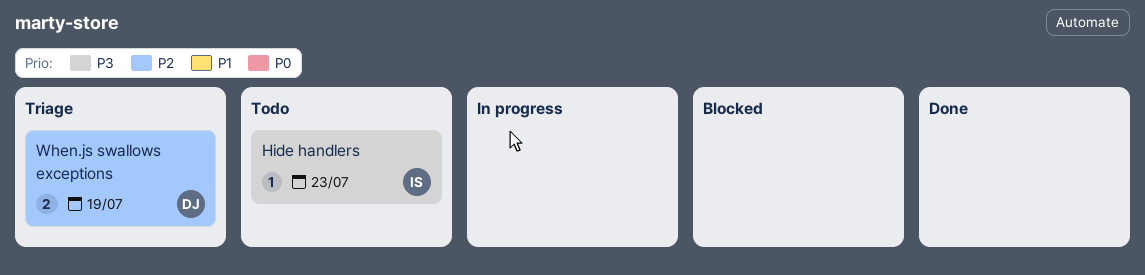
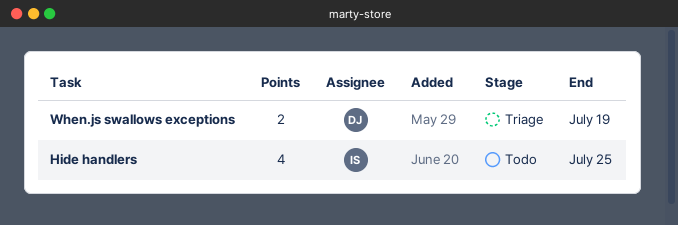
Hide handlers, estimate: 1 -> 4
Hide handlers, due: Jul 23 -> Jul 25

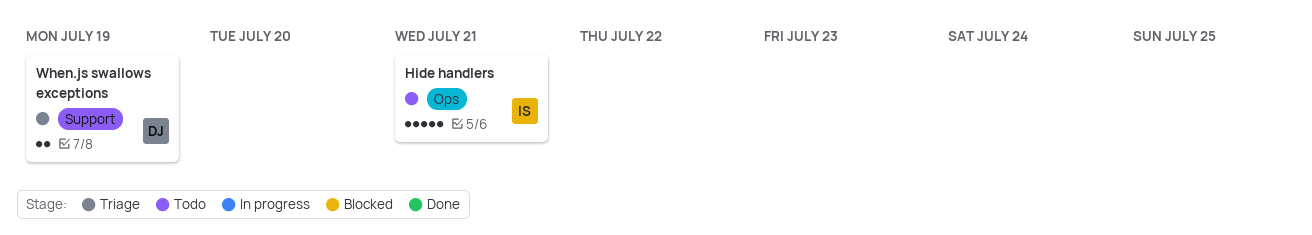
Hide handlers, estimate: 4 -> 5
Hide handlers, due: Jul 25 -> Jul 21

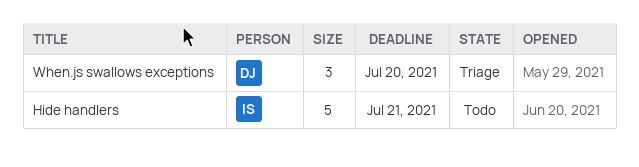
When.js swallows exceptions, estimate: 2 -> 3
When.js swallows exceptions, due: Jul 19 -> Jul 20

